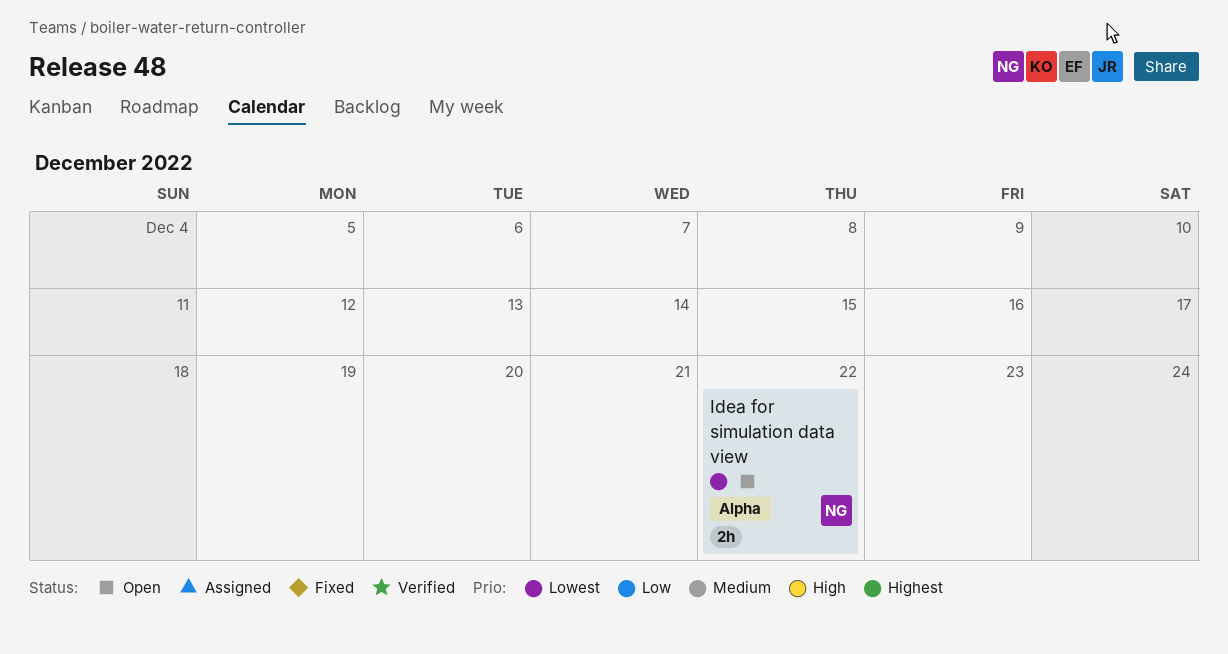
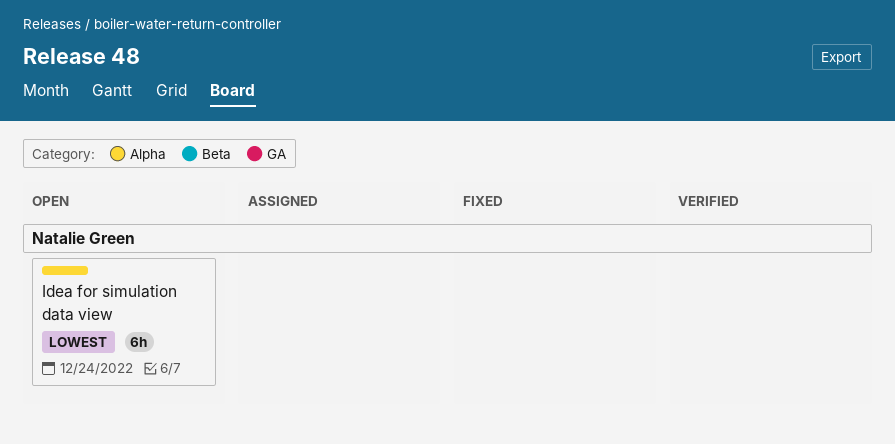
Idea for simulation data view, estimate: 2h -> 6h
Idea for simulation data view, due: Dec 22 -> Dec 24

